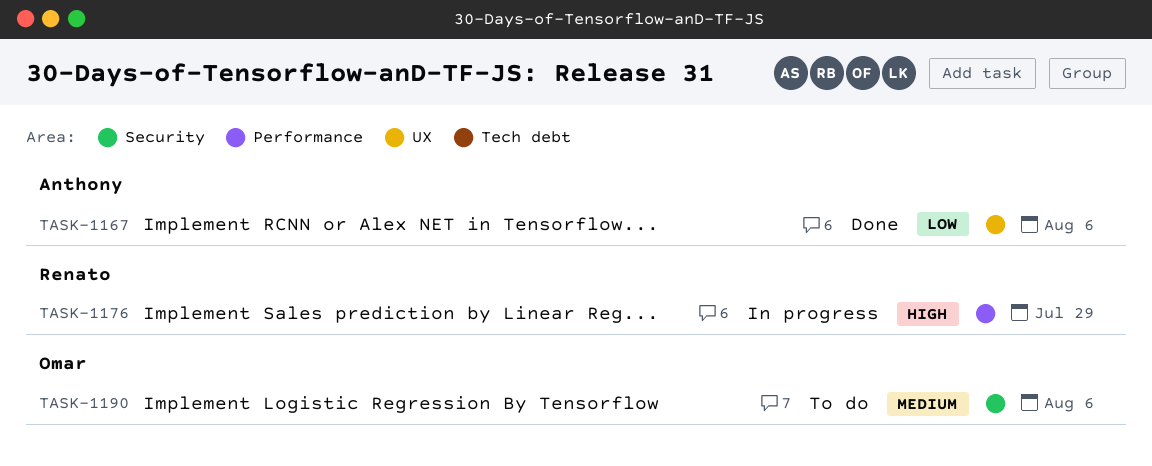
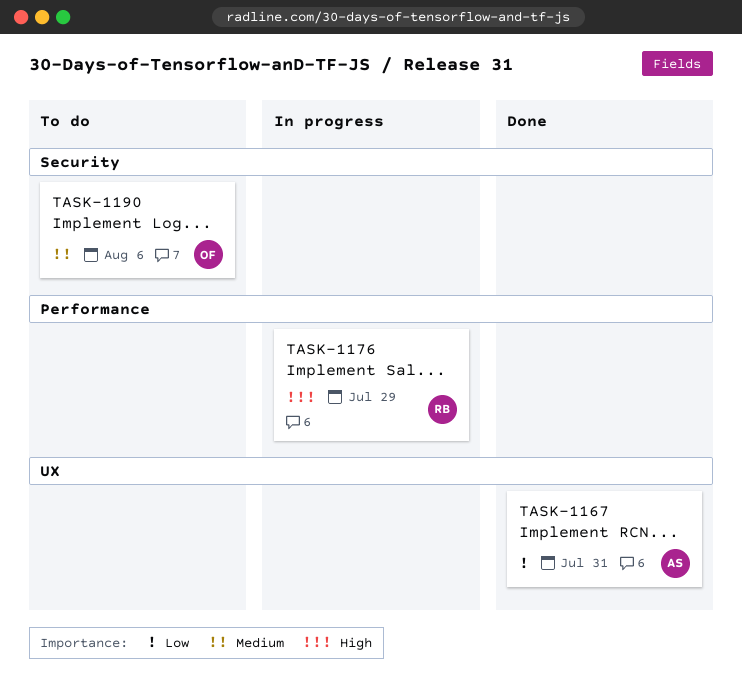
TASK-1167, due: Aug 6 -> Jul 31

